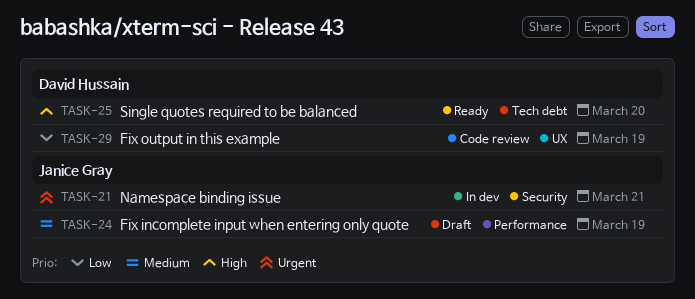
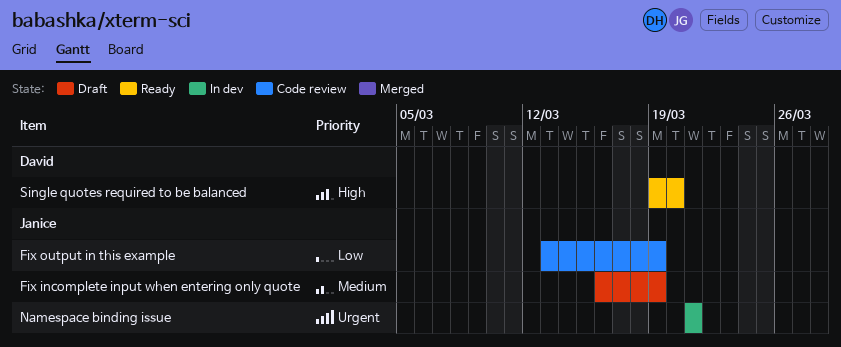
Fix output in this example, owner: David Hussain -> Janice Gray

